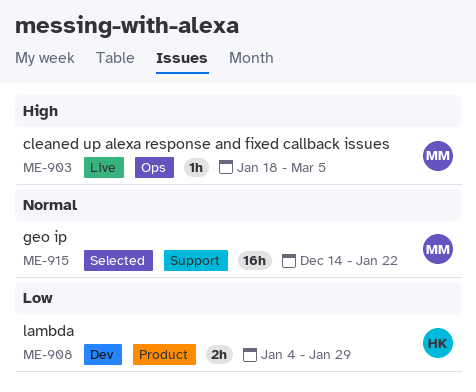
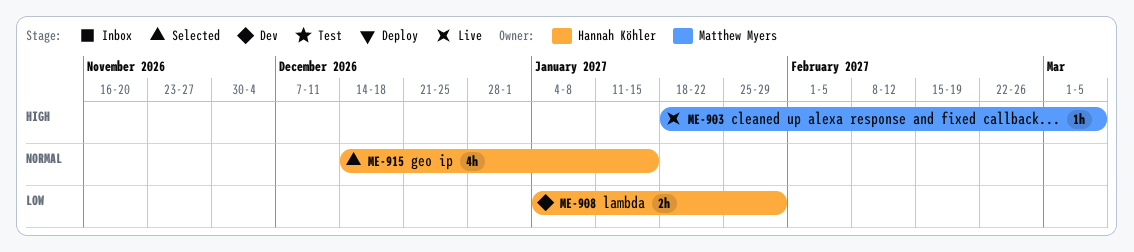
ME-915, owner: Matthew Myers -> Hannah Köhler
ME-915, estimate: 16h -> 4h
ME-915, due: Jan 22 -> Jan 15

